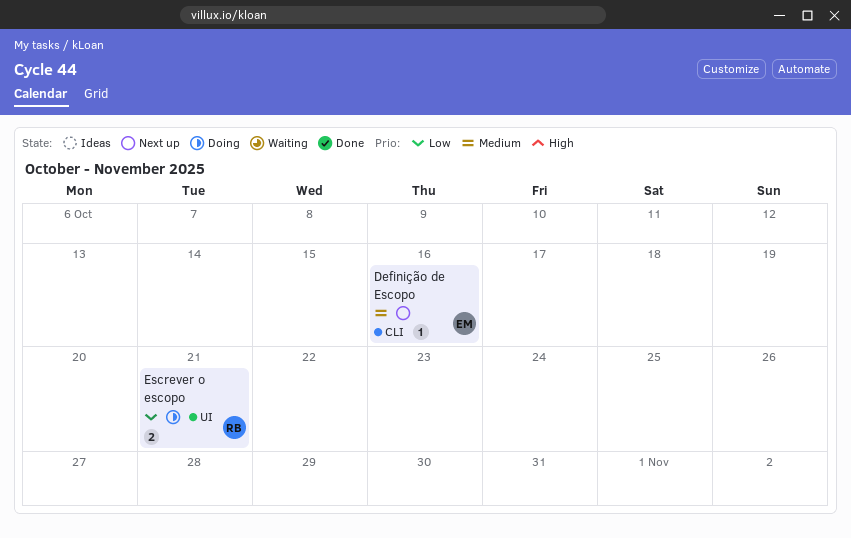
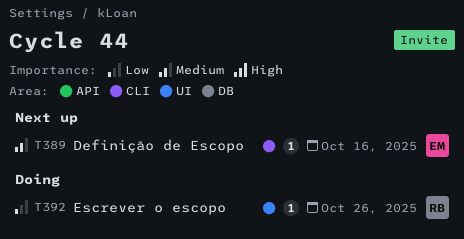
Escrever o escopo, estimate: 2 -> 1
Escrever o escopo, due: Oct 21 -> Oct 26

